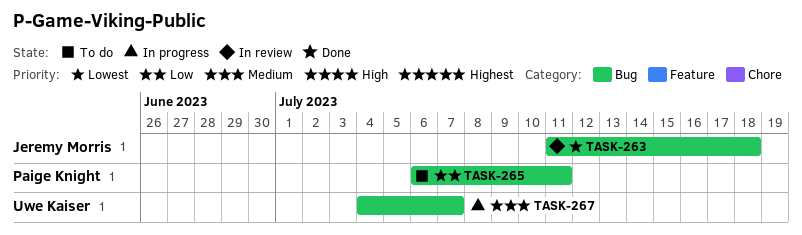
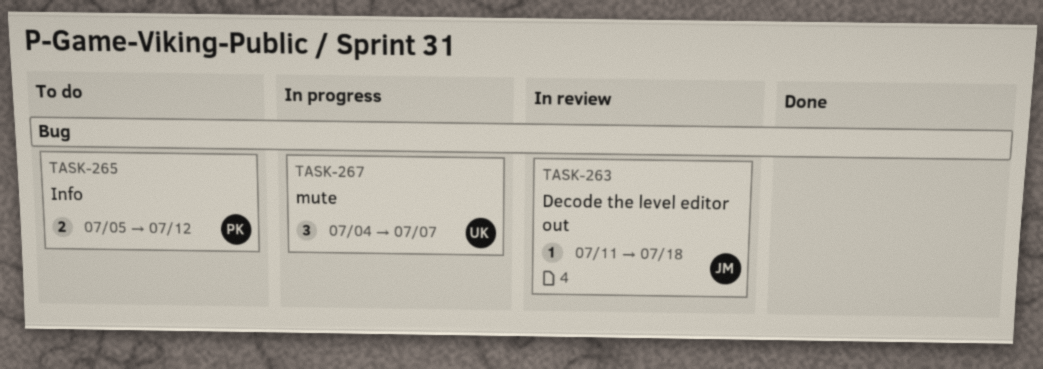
TASK-265, start: Jul 6 -> Jul 5
TASK-265, due: Jul 11 -> Jul 12

